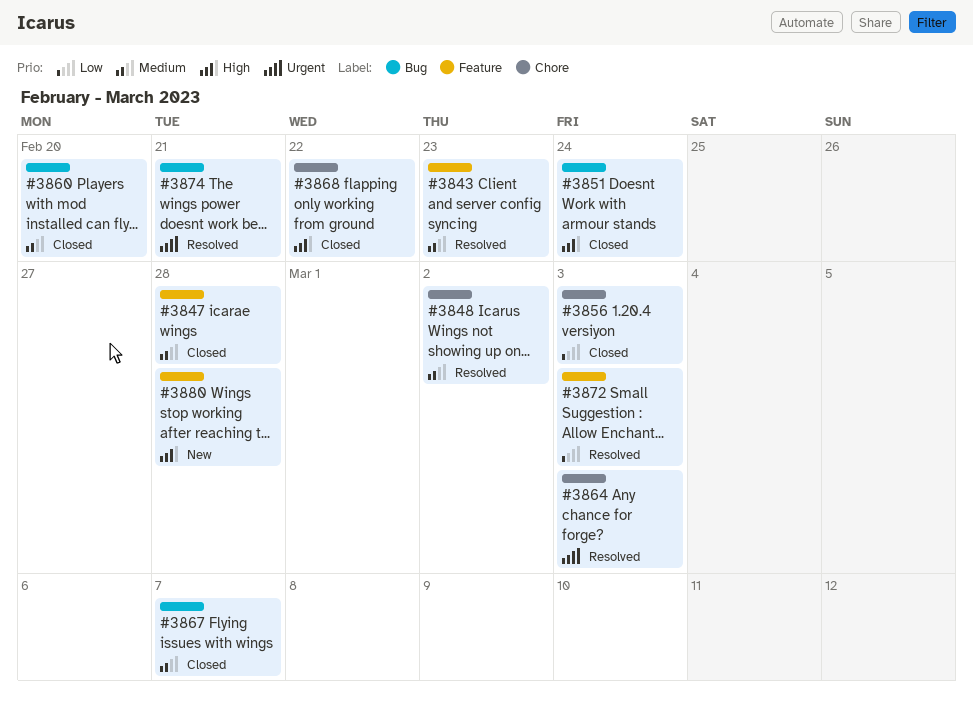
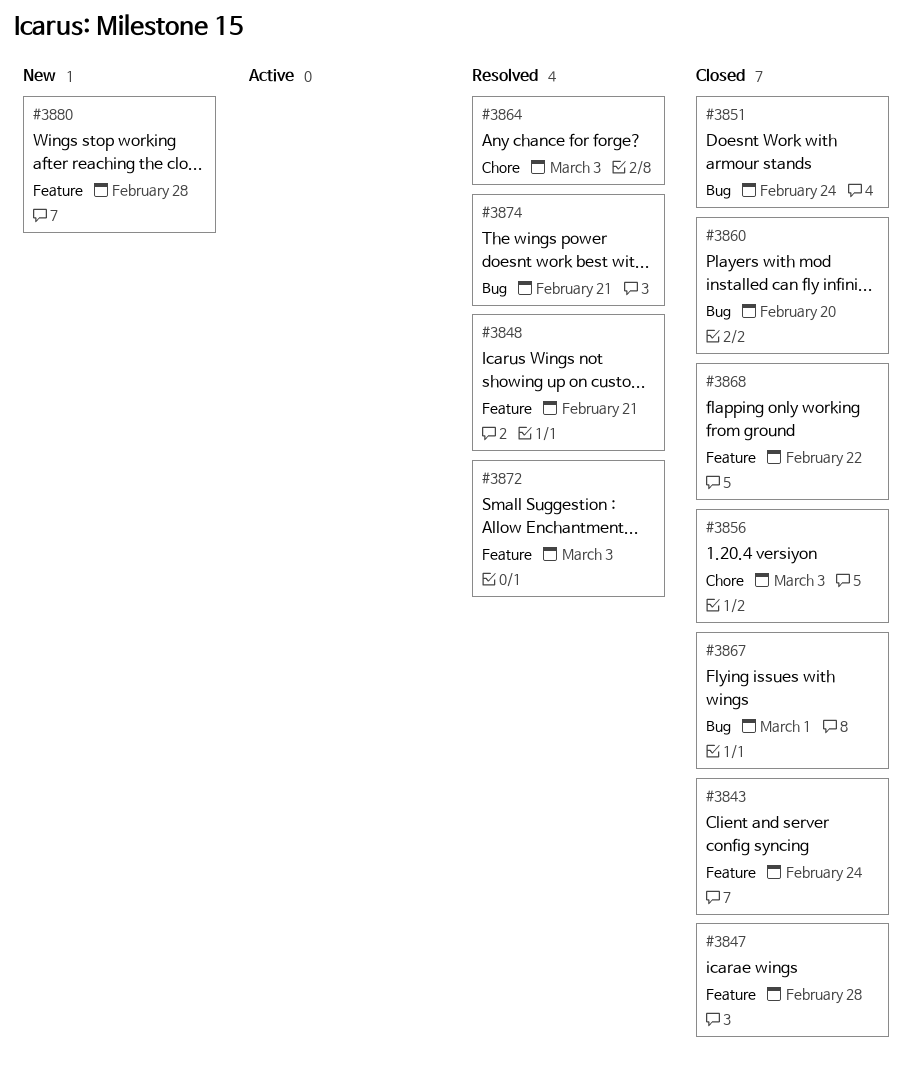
#3843, status: Resolved -> Closed
#3843, due: Feb 23 -> Feb 24
#3848, label: Chore -> Feature
#3848, due: Mar 2 -> Feb 21
#3867, due: Mar 7 -> Mar 1
#3868, label: Chore -> Feature

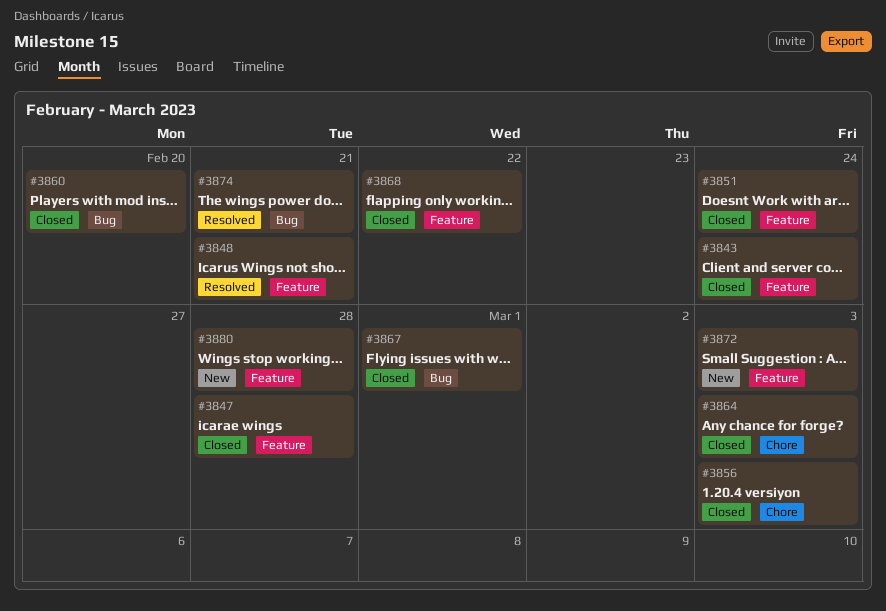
#3851, label: Bug -> Feature
#3864, status: Resolved -> Closed
#3872, status: Resolved -> New

